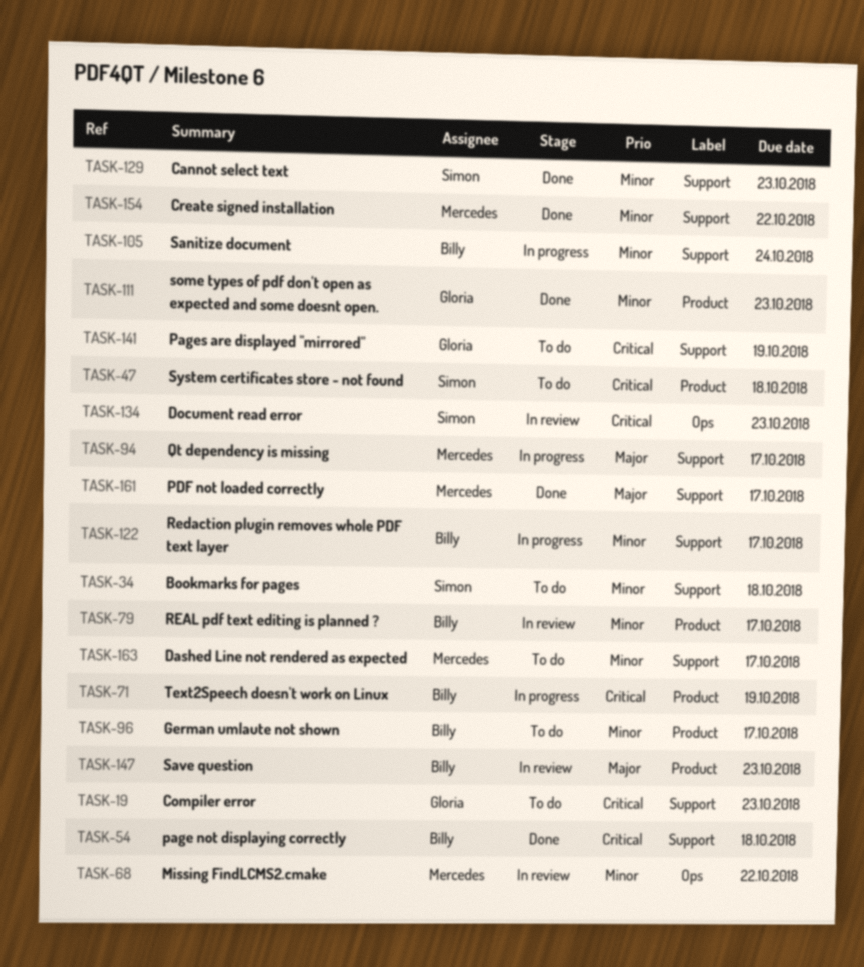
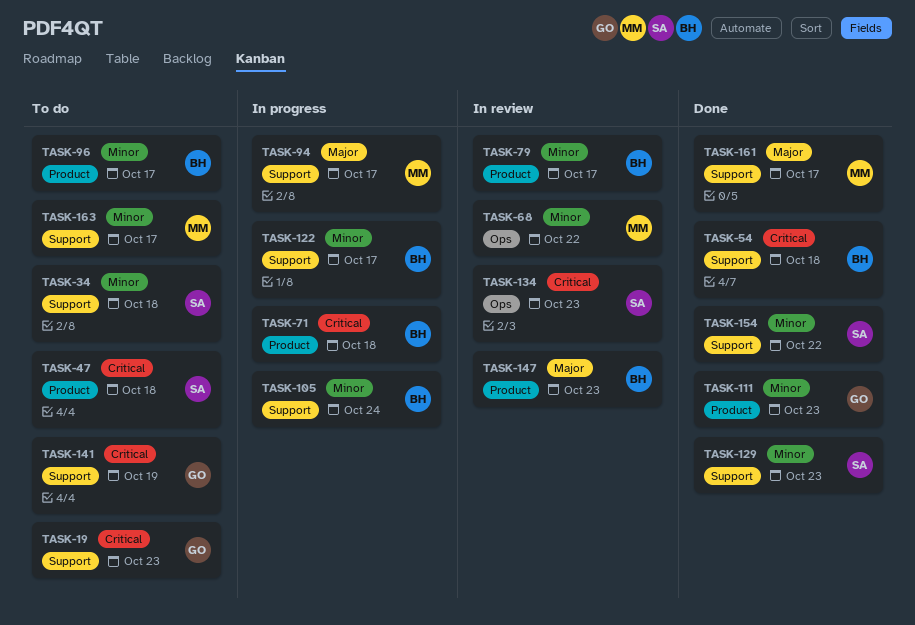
TASK-71, due: Oct 19 -> Oct 18
TASK-154, owner: Mercedes -> Simon

